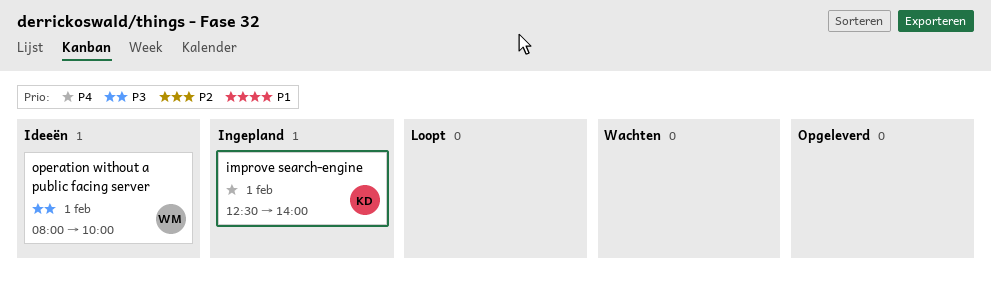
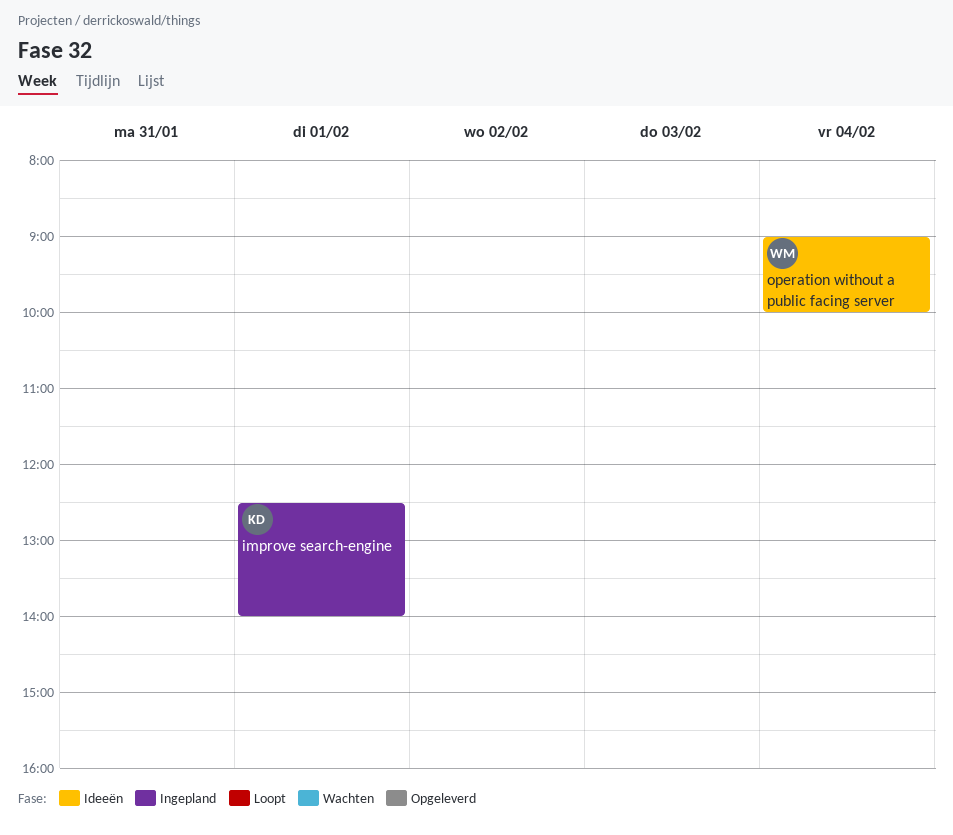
operation without a public facing server, day: Feb 1 -> Feb 4
operation without a public facing server, begins: 08:00 -> 09:00

